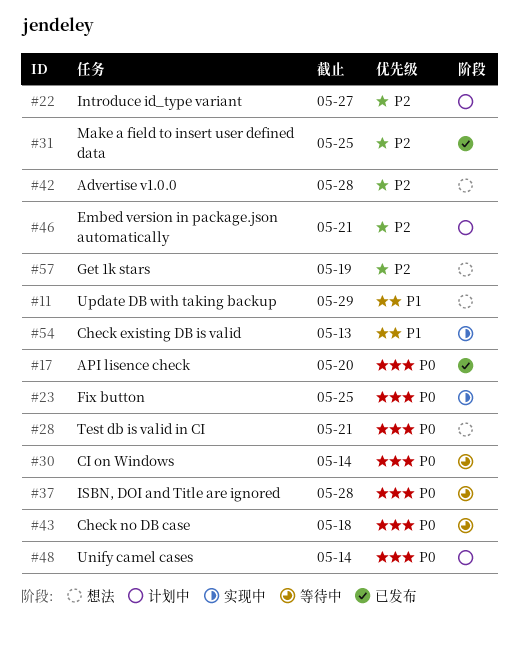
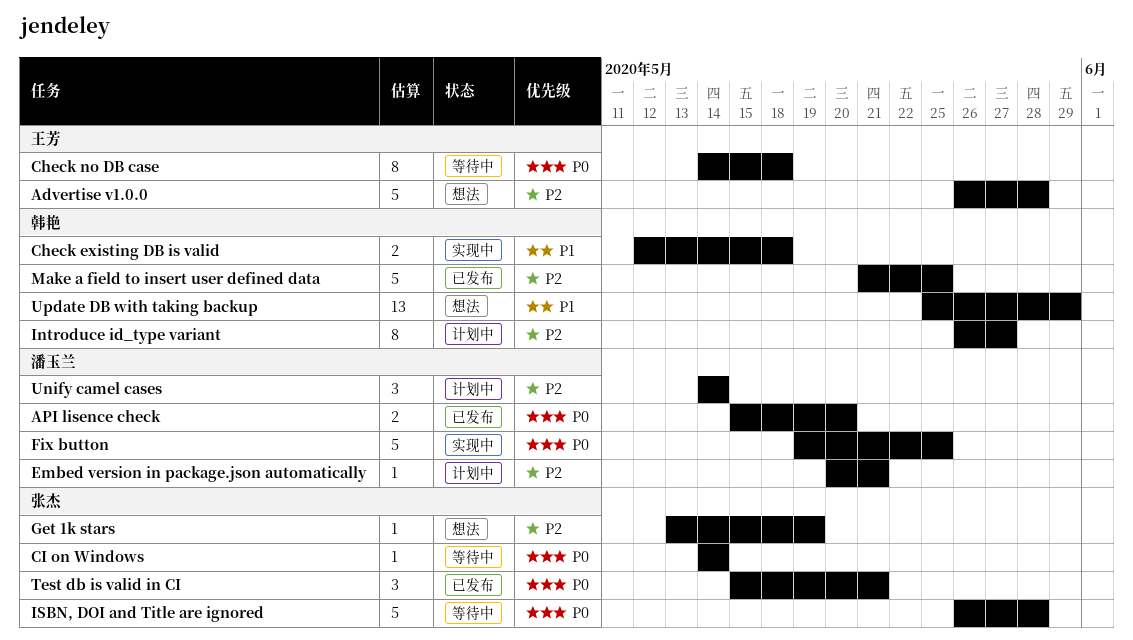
Check existing DB is valid, due: May 13 -> May 18
Test db is valid in CI, status: 想法 -> 已发布
Unify camel cases, priority: P0 -> P2

